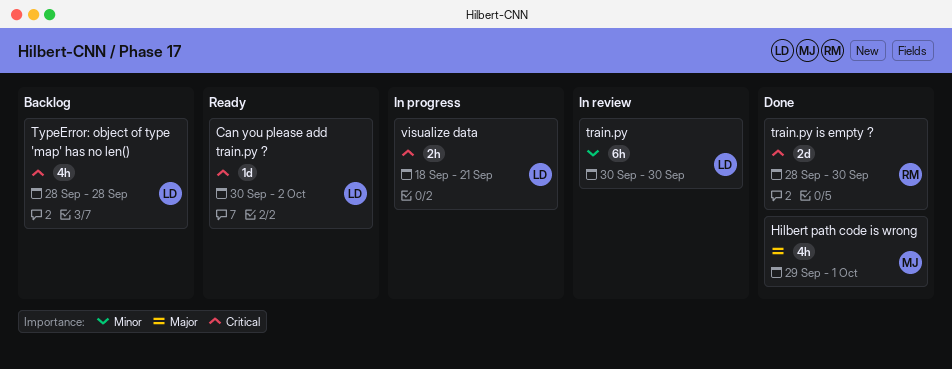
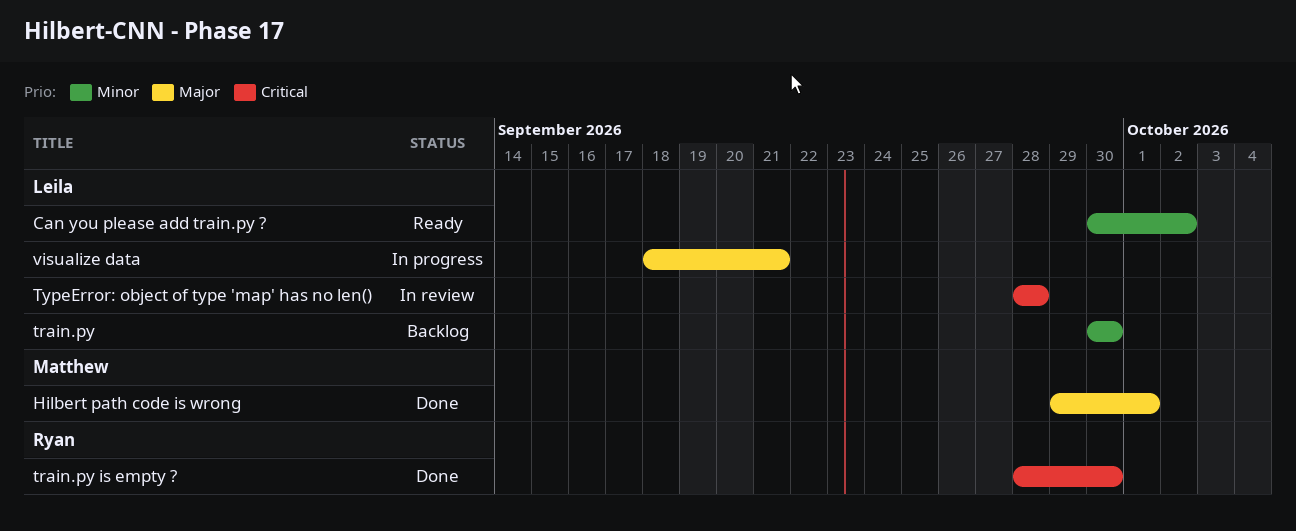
Can you please add train.py ?, priority: Critical -> Minor
train.py, status: In review -> Backlog
TypeError: object of type 'map' has no len(), status: Backlog -> In review
visualize data, priority: Critical -> Major

